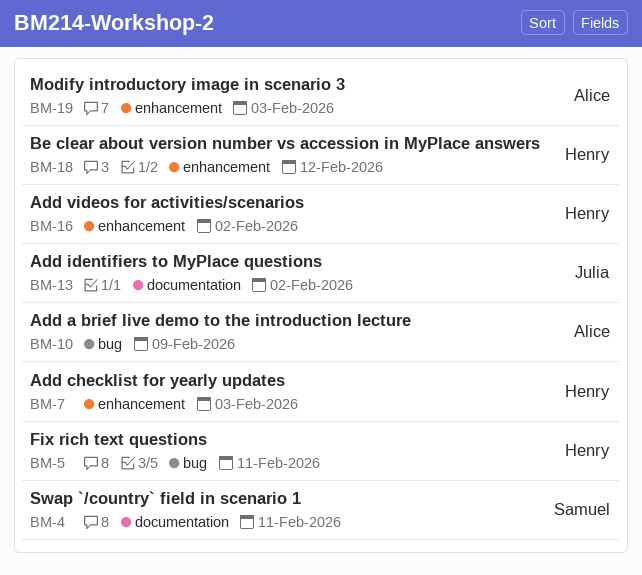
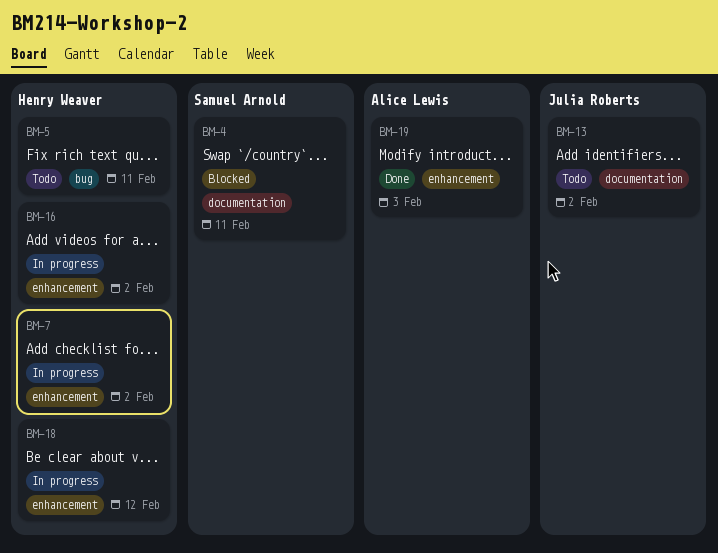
BM-7, due: Feb 3 -> Feb 2
BM-10: present -> none

